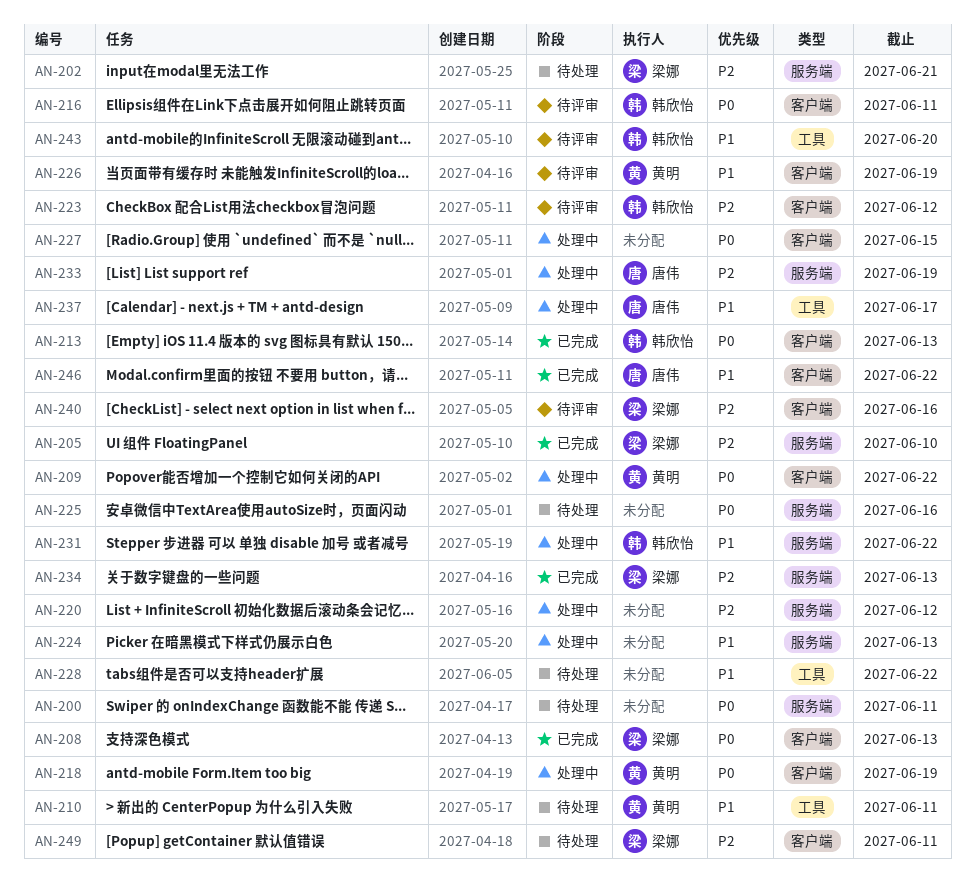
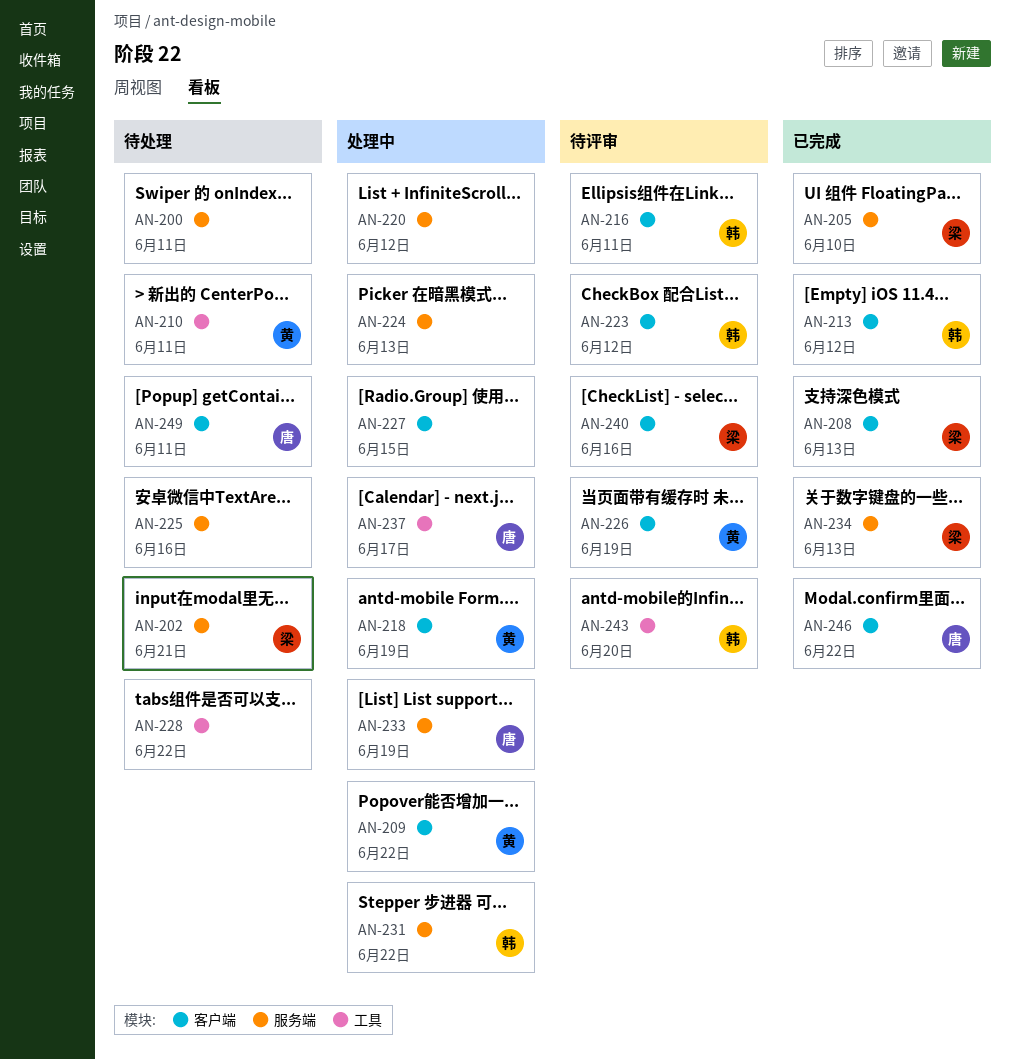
AN-213, due: Jun 13 -> Jun 12
AN-249, owner: 梁娜 -> 唐伟

